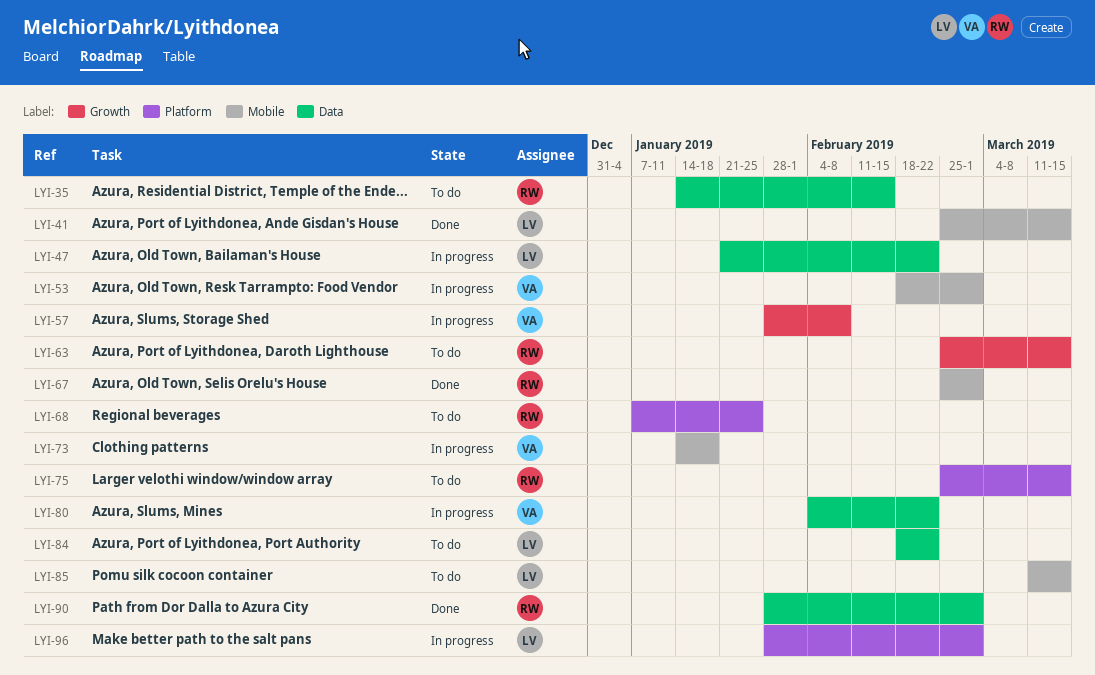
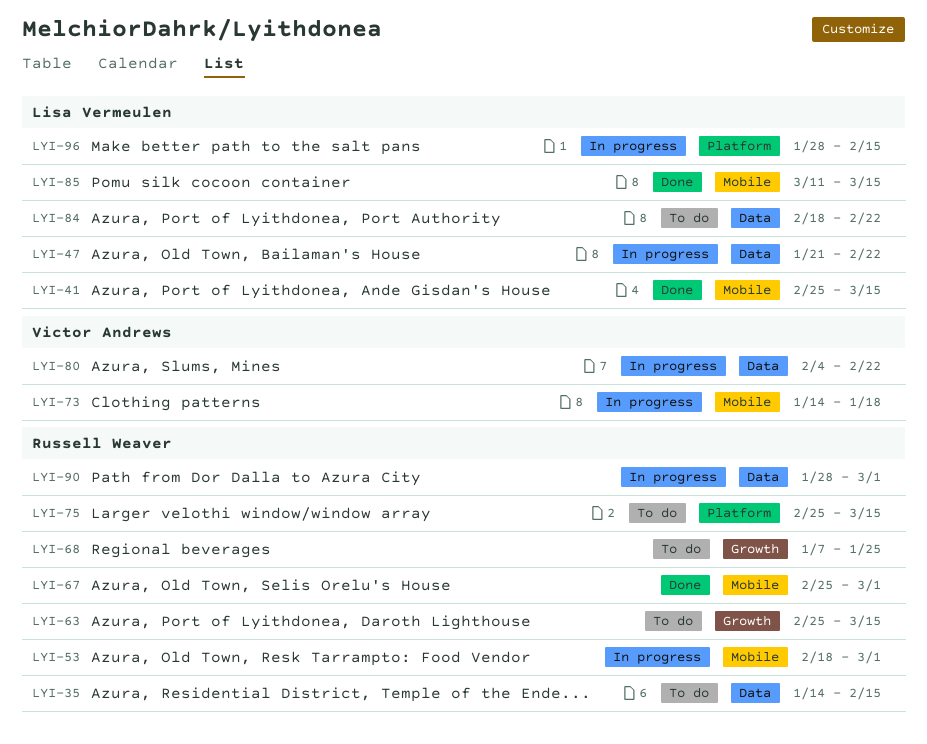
LYI-53, owner: Victor Andrews -> Russell Weaver
LYI-57: present -> none
LYI-68, label: Platform -> Growth
LYI-85, status: To do -> Done
LYI-90, status: Done -> In progress
LYI-96, due: Mar 1 -> Feb 15

